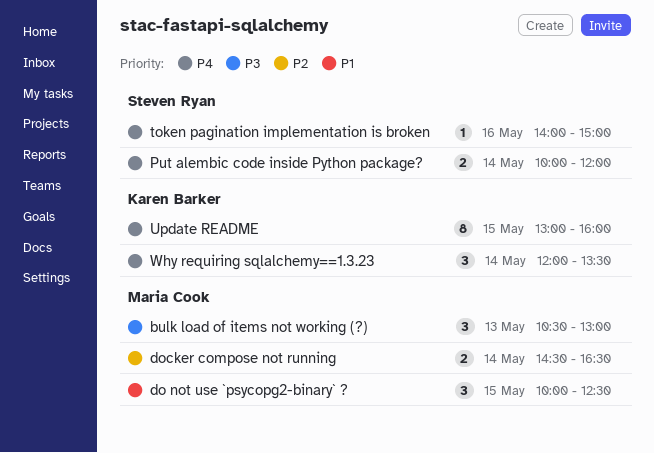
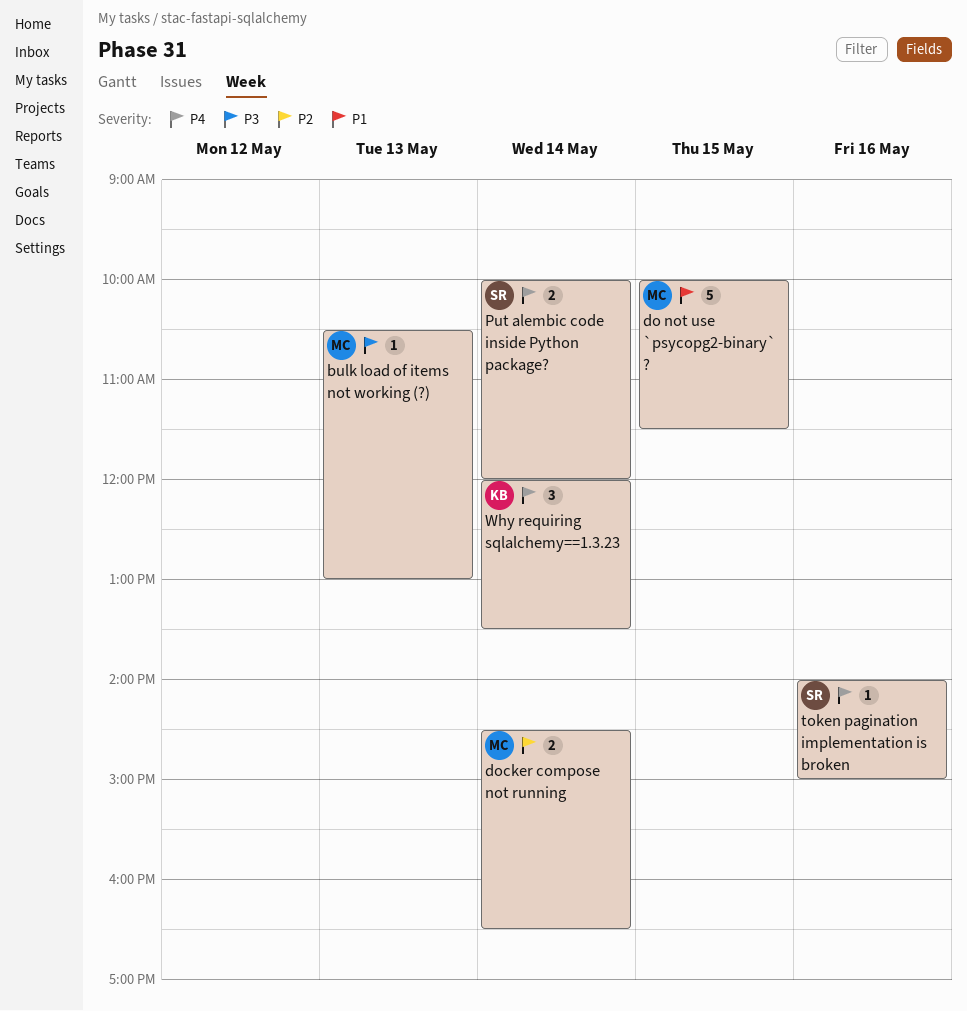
bulk load of items not working (?), estimate: 3 -> 1
do not use `psycopg2-binary` ?, estimate: 3 -> 5
do not use `psycopg2-binary` ?, ends: 12:30 -> 11:30
Update README: present -> none

